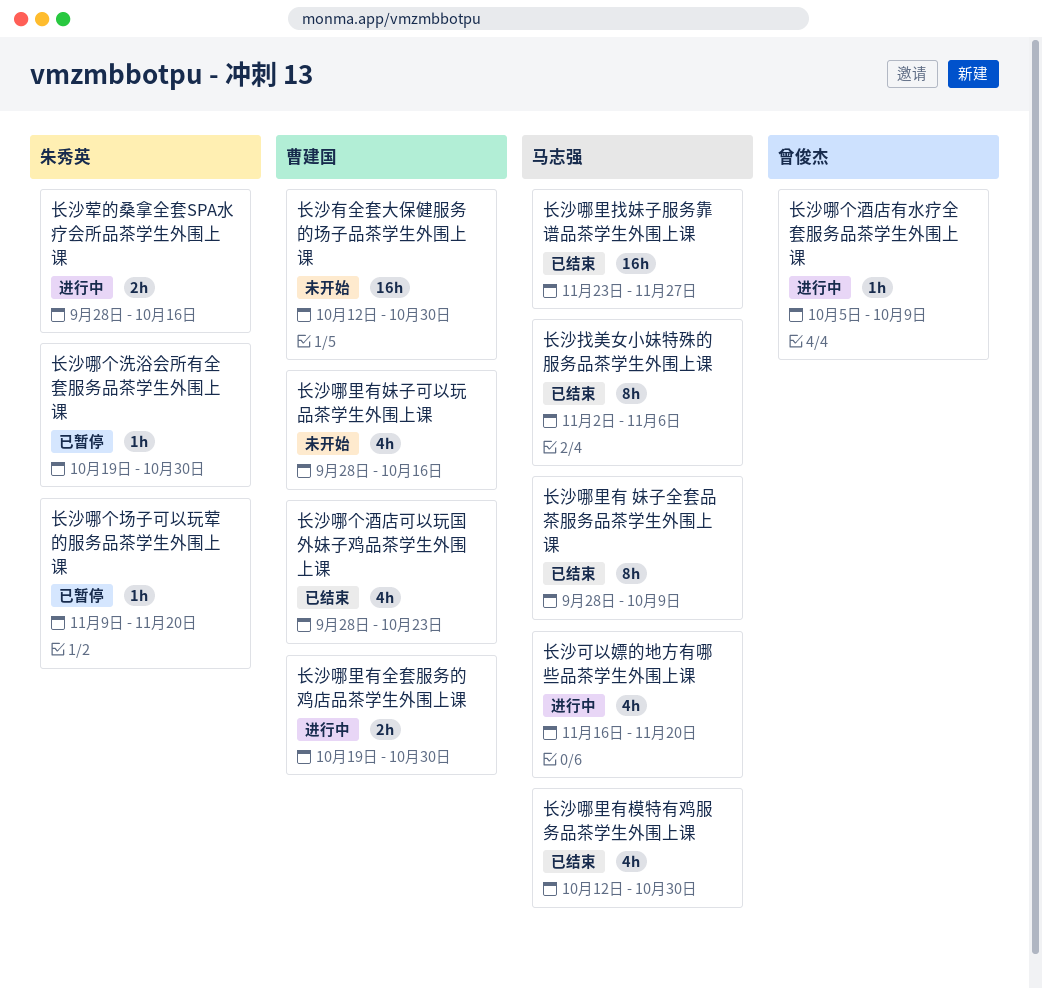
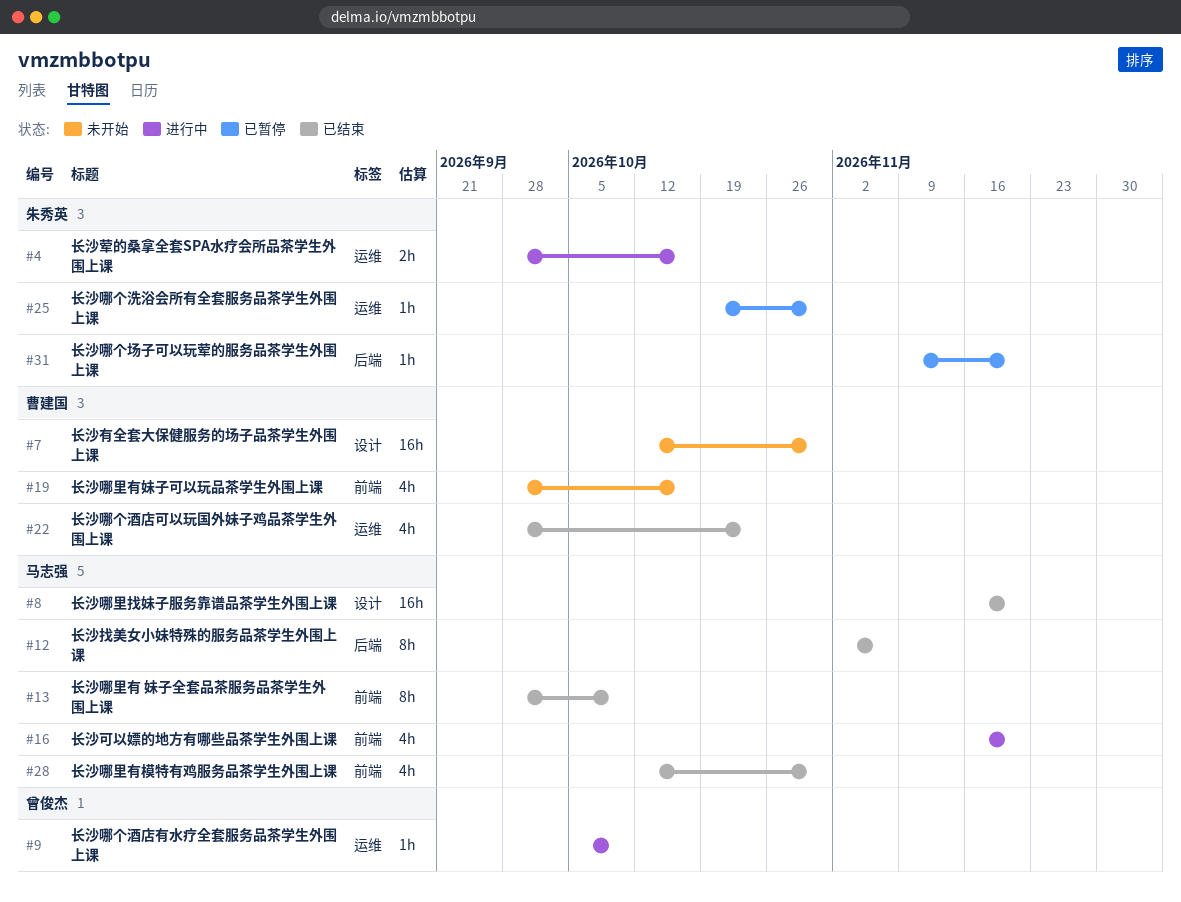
长沙哪里找妹子服务靠谱品茶学生外围上课, start: Nov 23 -> Nov 16
长沙哪里找妹子服务靠谱品茶学生外围上课, due: Nov 27 -> Nov 20
长沙哪里有全套服务的鸡店品茶学生外围上课: present -> none

